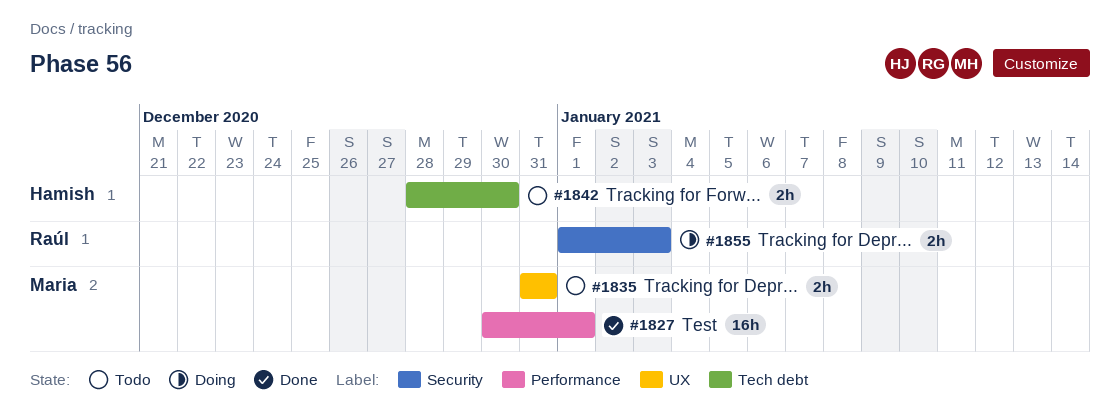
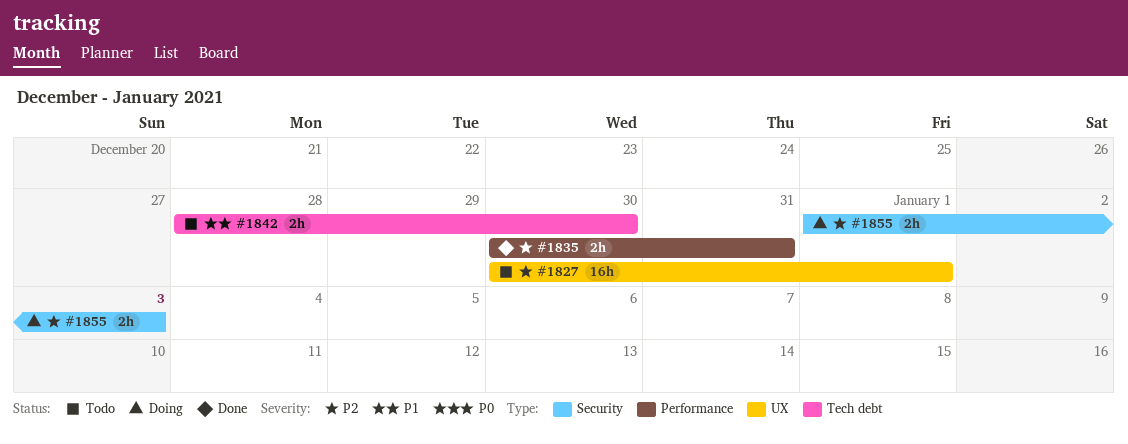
#1827, status: Done -> Todo
#1827, label: Performance -> UX
#1835, status: Todo -> Done
#1835, label: UX -> Performance
#1835, start: Dec 31 -> Dec 30

